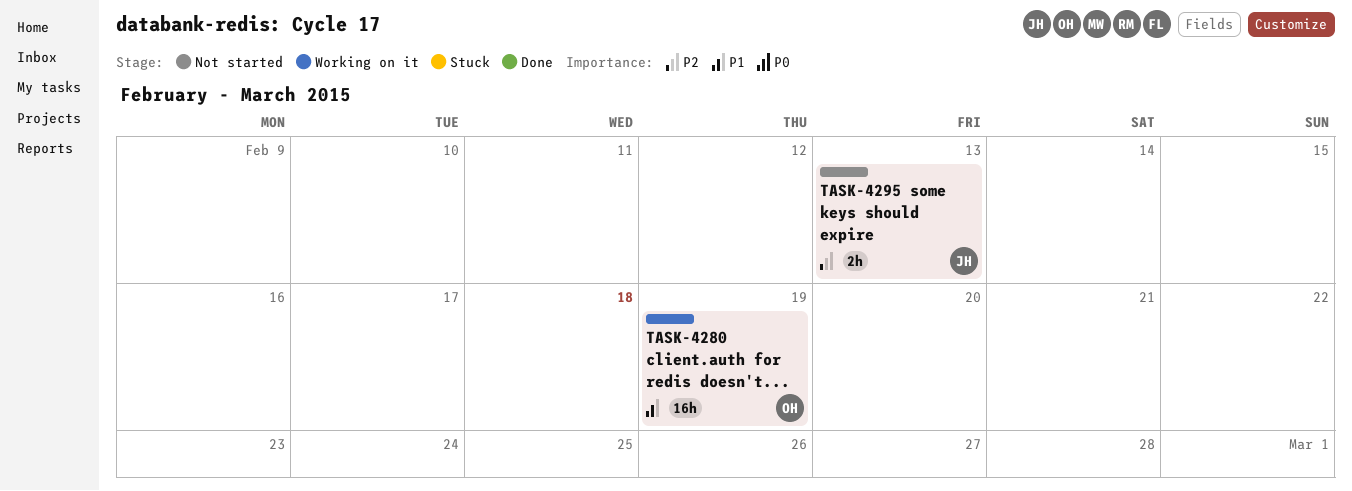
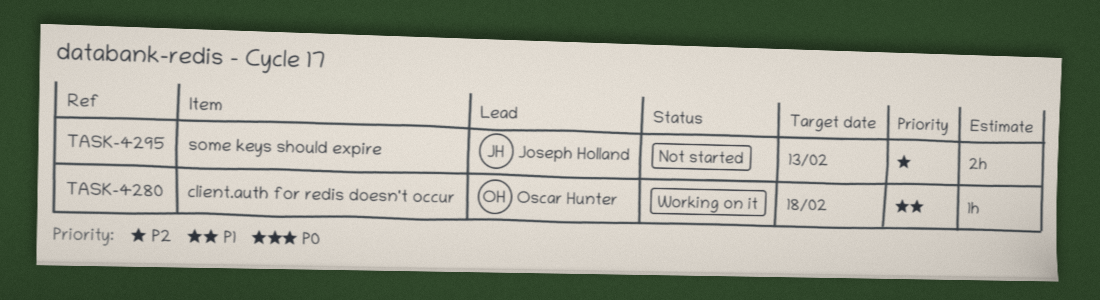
TASK-4280, estimate: 16h -> 1h
TASK-4280, due: Feb 19 -> Feb 18

